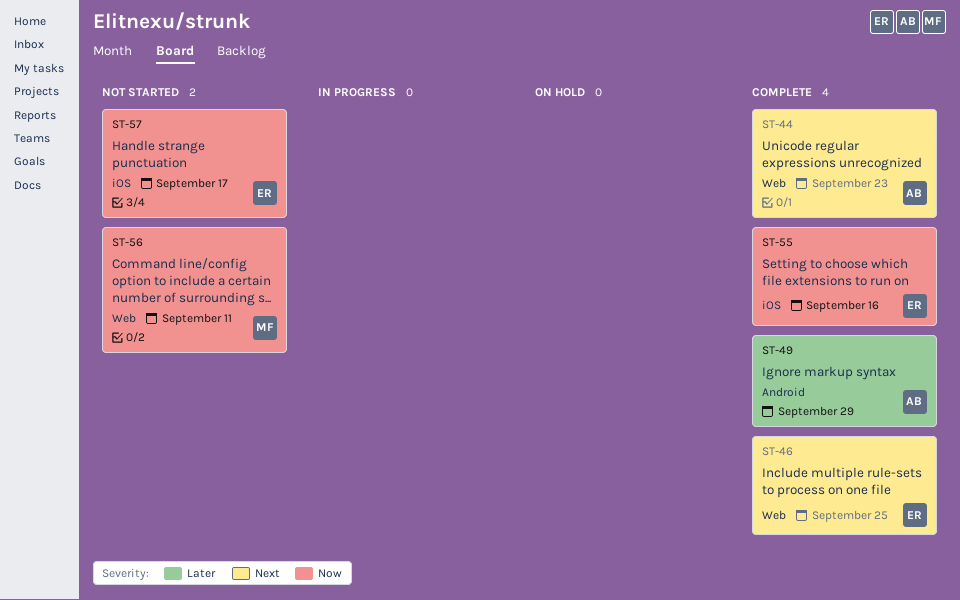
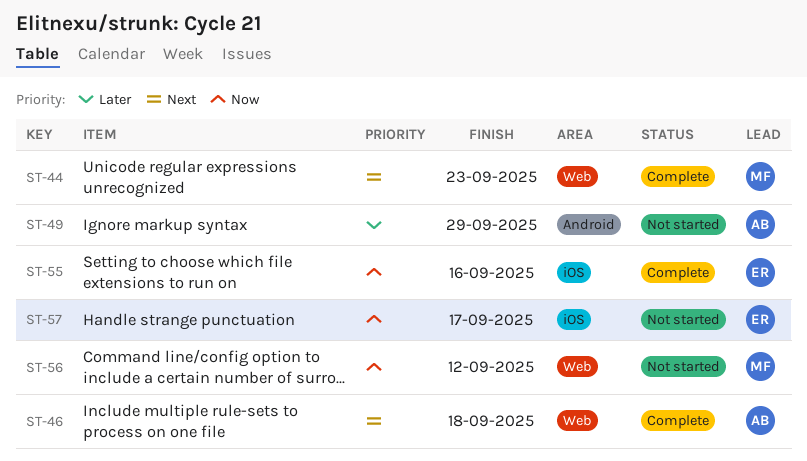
ST-44, owner: AB -> MF
ST-46, owner: ER -> AB
ST-46, due: Sep 25 -> Sep 18
ST-49, status: Complete -> Not started
ST-56, due: Sep 11 -> Sep 12

